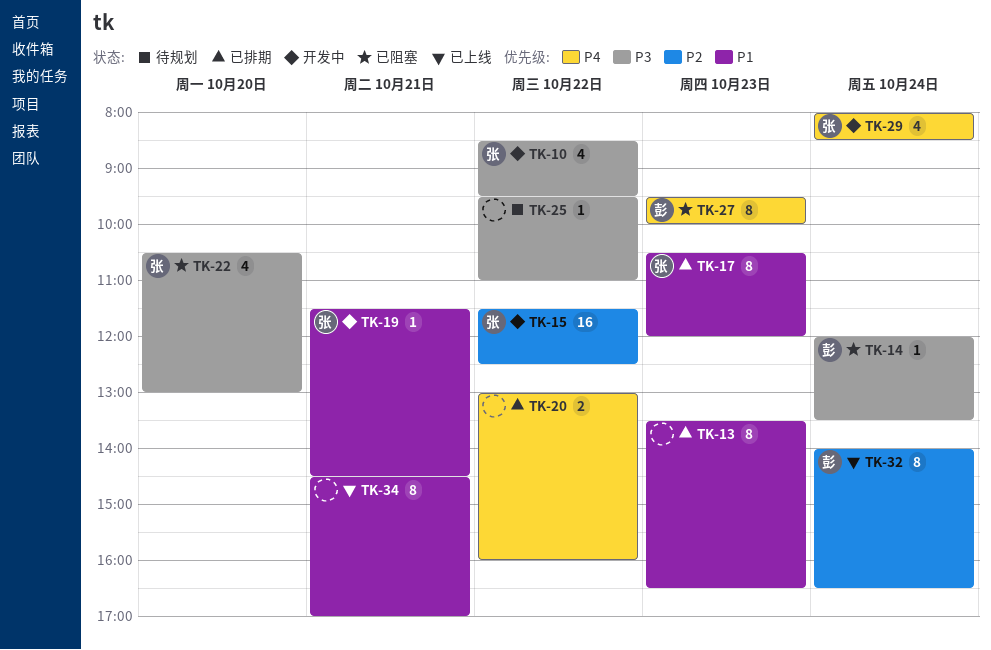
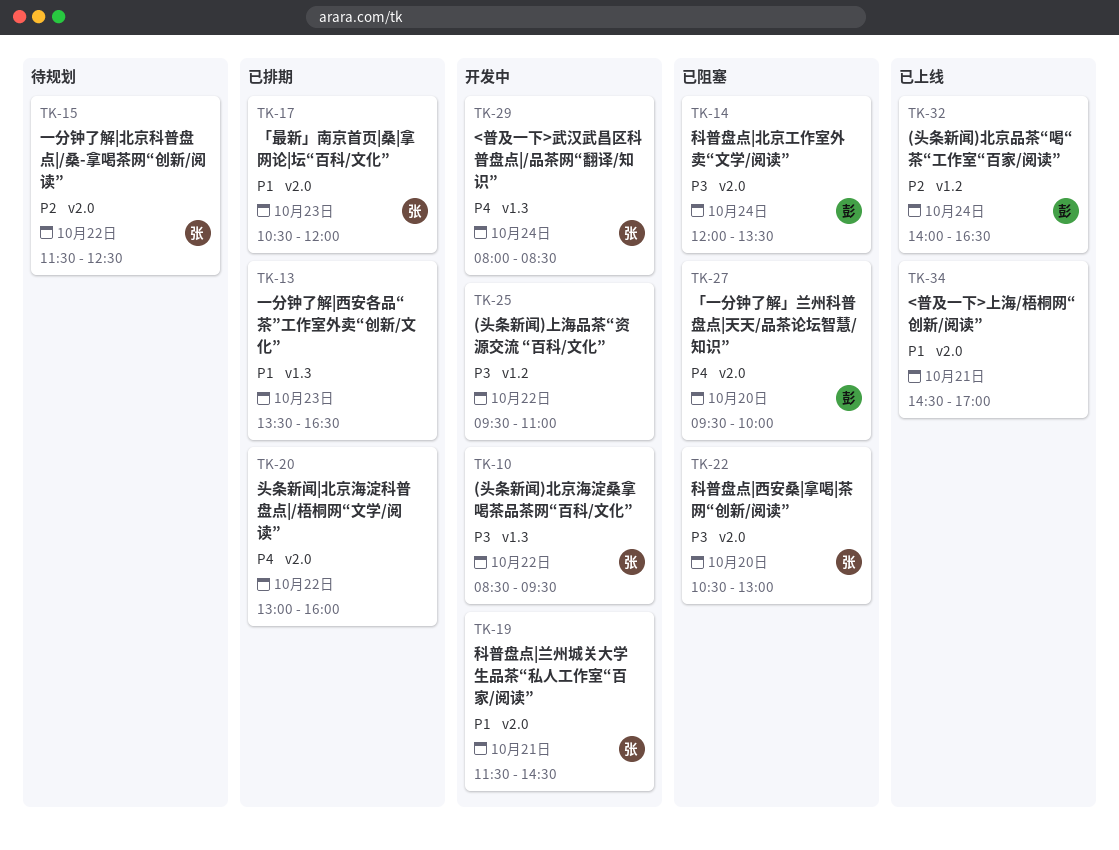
TK-15, status: 开发中 -> 待规划
TK-25, status: 待规划 -> 开发中
TK-27, day: Oct 23 -> Oct 20

